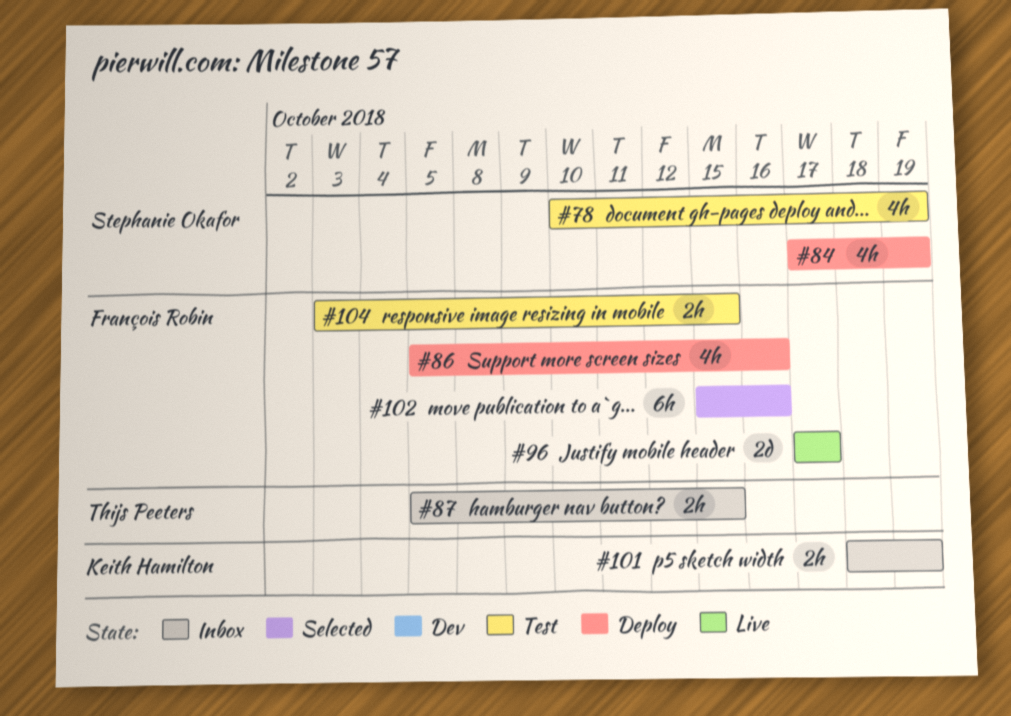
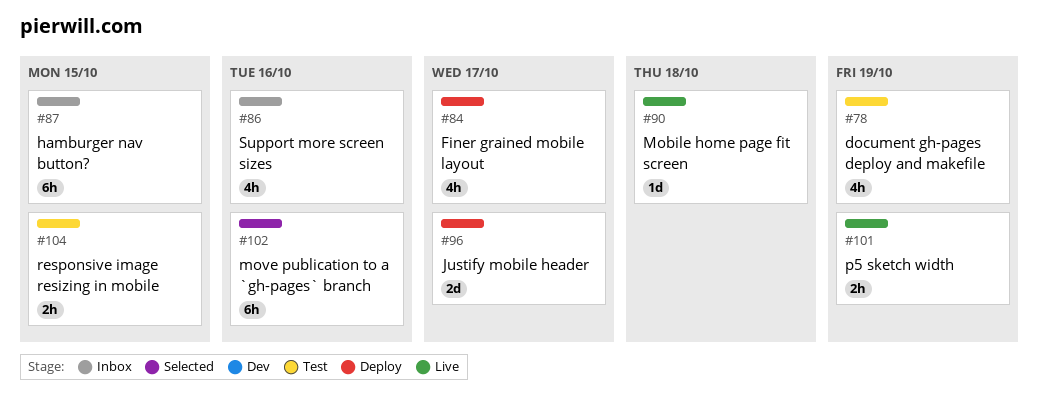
#84, due: Oct 19 -> Oct 17
#86, status: Deploy -> Inbox
#87, estimate: 2h -> 6h
#90: none -> present
#96, status: Live -> Deploy
#101, status: Inbox -> Live

